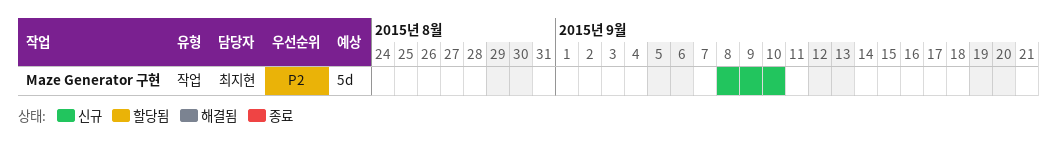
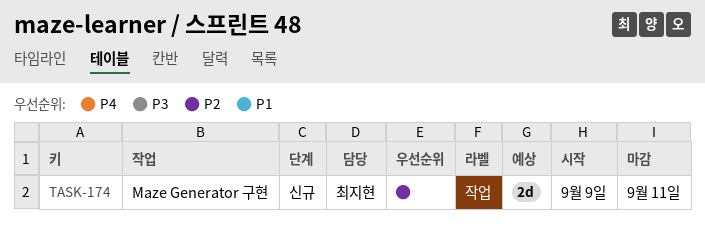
Maze Generator 구현, estimate: 5d -> 2d
Maze Generator 구현, start: Sep 8 -> Sep 9
Maze Generator 구현, due: Sep 10 -> Sep 11

